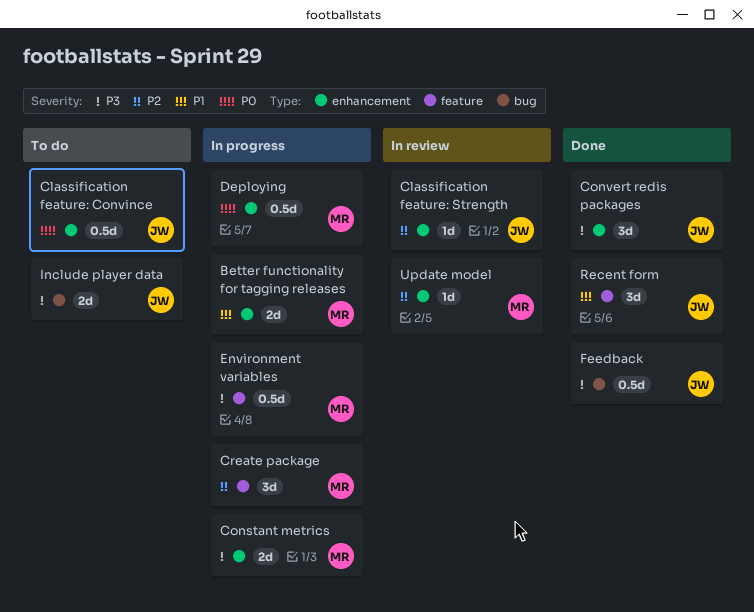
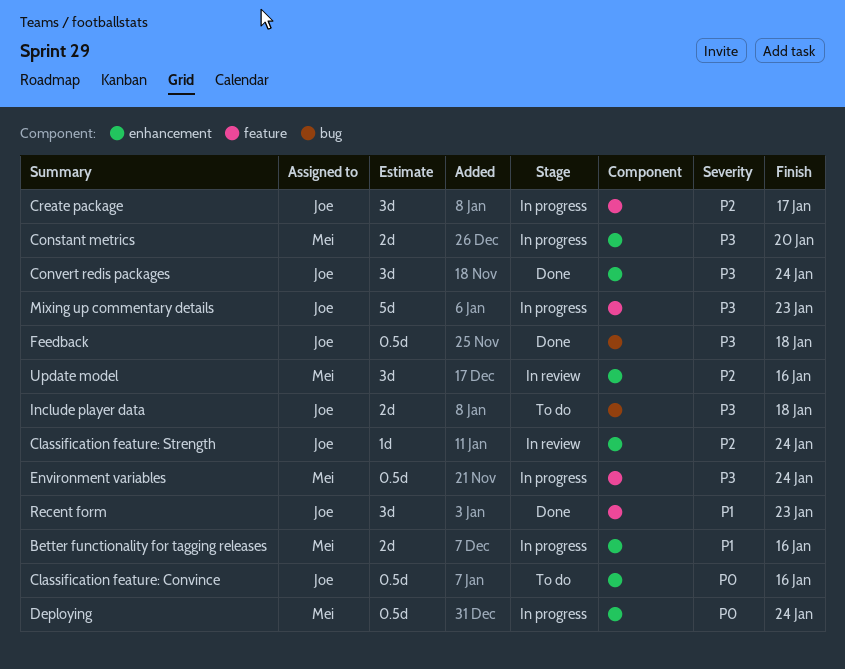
Create package, owner: Mei -> Joe
Mixing up commentary details: none -> present
Update model, estimate: 1d -> 3d

